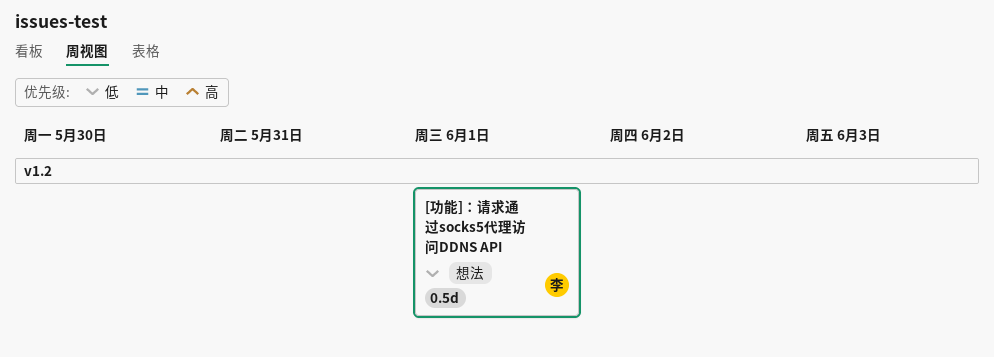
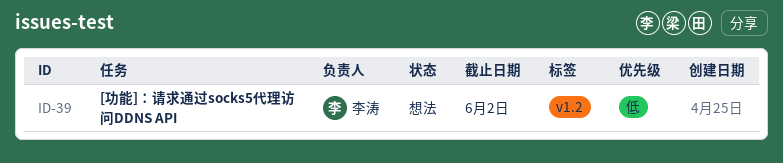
[功能]：请求通过socks5代理访问DDNS API, due: Jun 1 -> Jun 2

